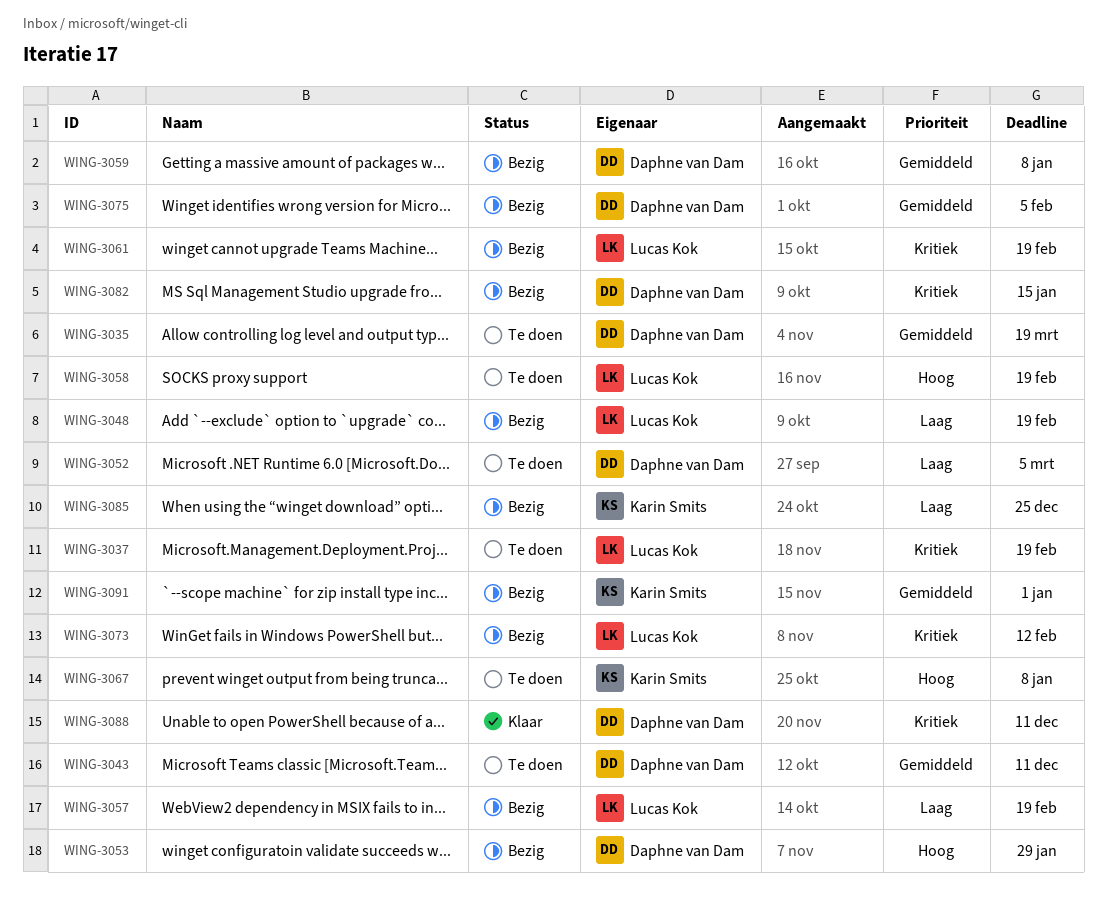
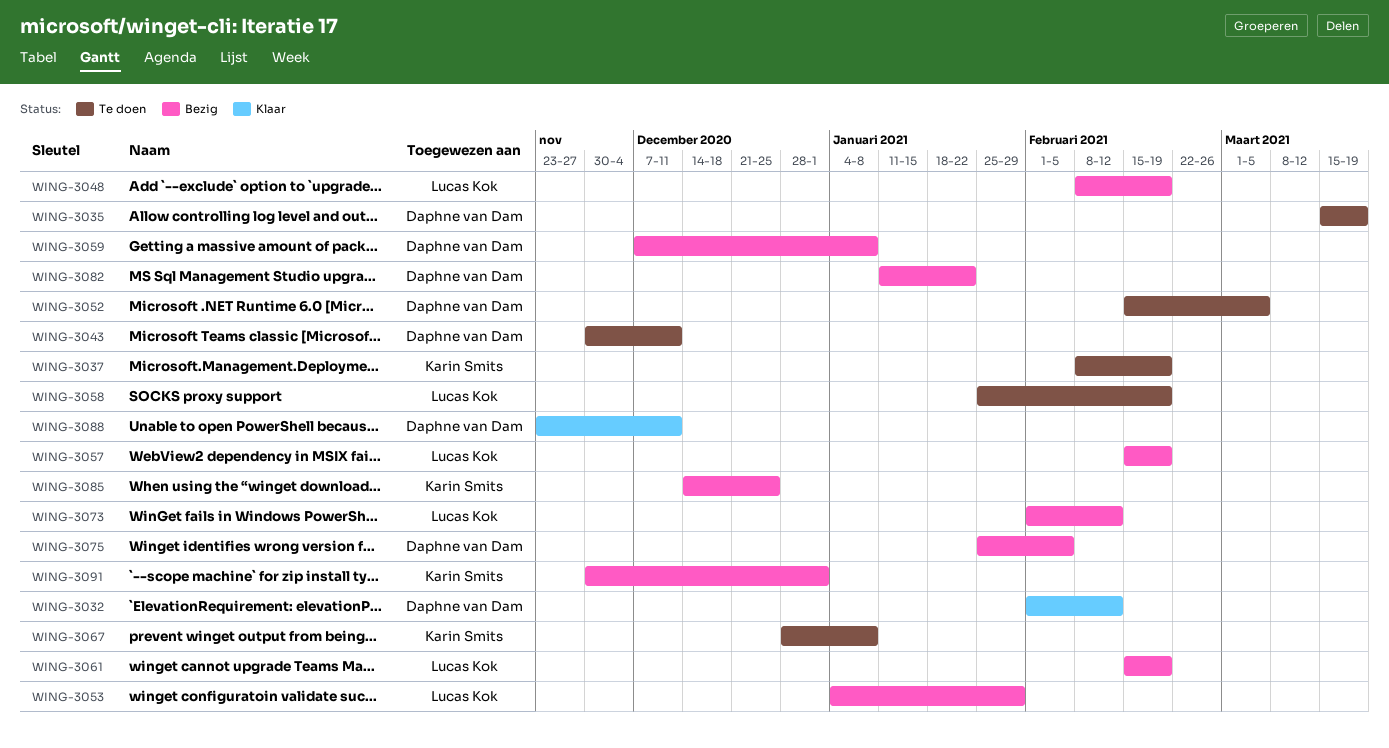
WING-3032: none -> present
WING-3037, owner: Lucas Kok -> Karin Smits
WING-3053, owner: Daphne van Dam -> Lucas Kok
WING-3082, due: Jan 15 -> Jan 22

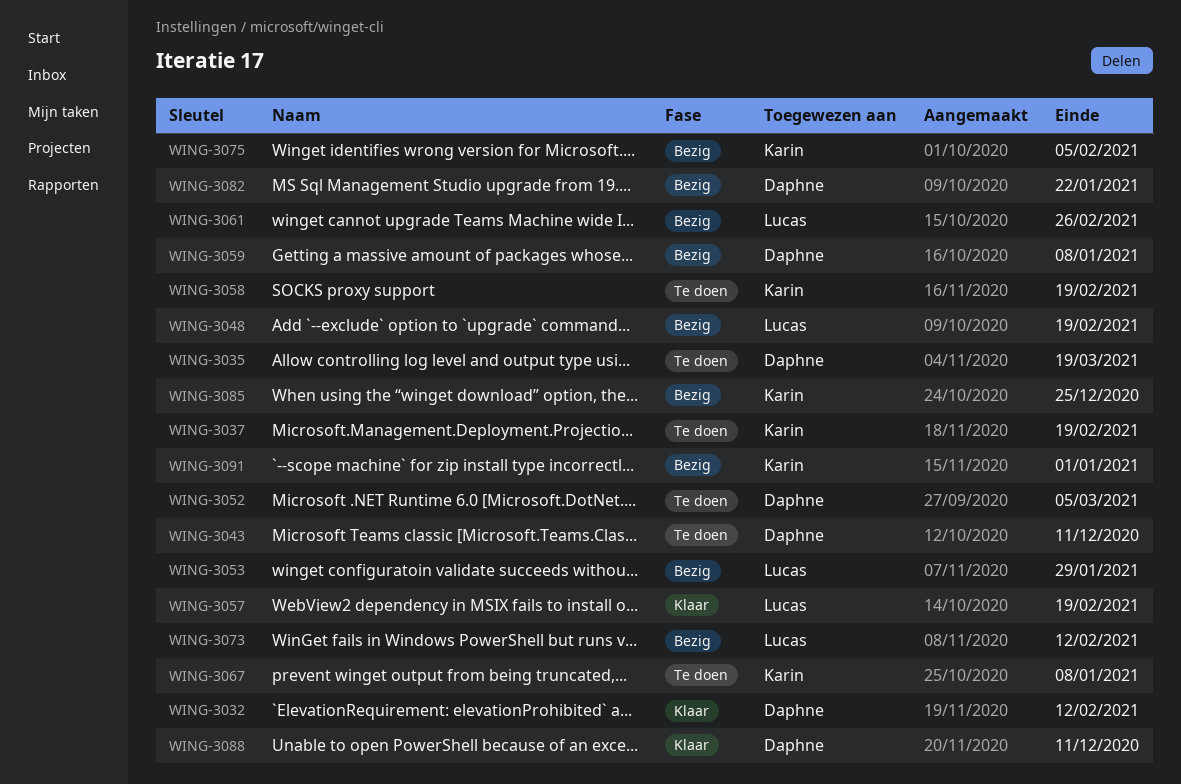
WING-3057, status: Bezig -> Klaar
WING-3058, owner: Lucas Kok -> Karin Smits
WING-3061, due: Feb 19 -> Feb 26
WING-3075, owner: Daphne van Dam -> Karin Smits

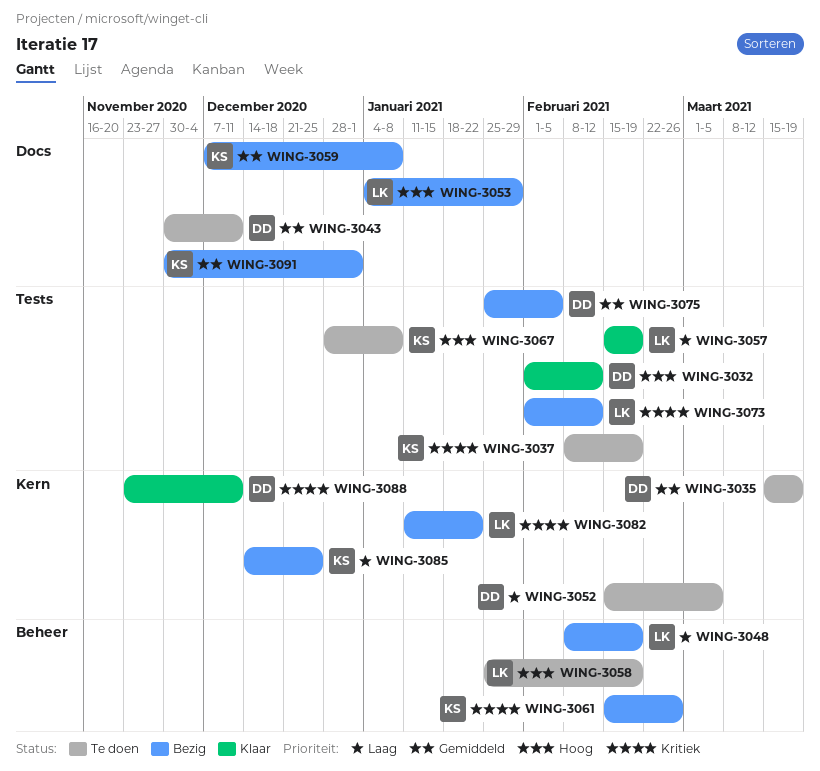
WING-3058, owner: Karin -> Lucas
WING-3059, owner: Daphne -> Karin
WING-3061, owner: Lucas -> Karin
WING-3075, owner: Karin -> Daphne
WING-3082, owner: Daphne -> Lucas

